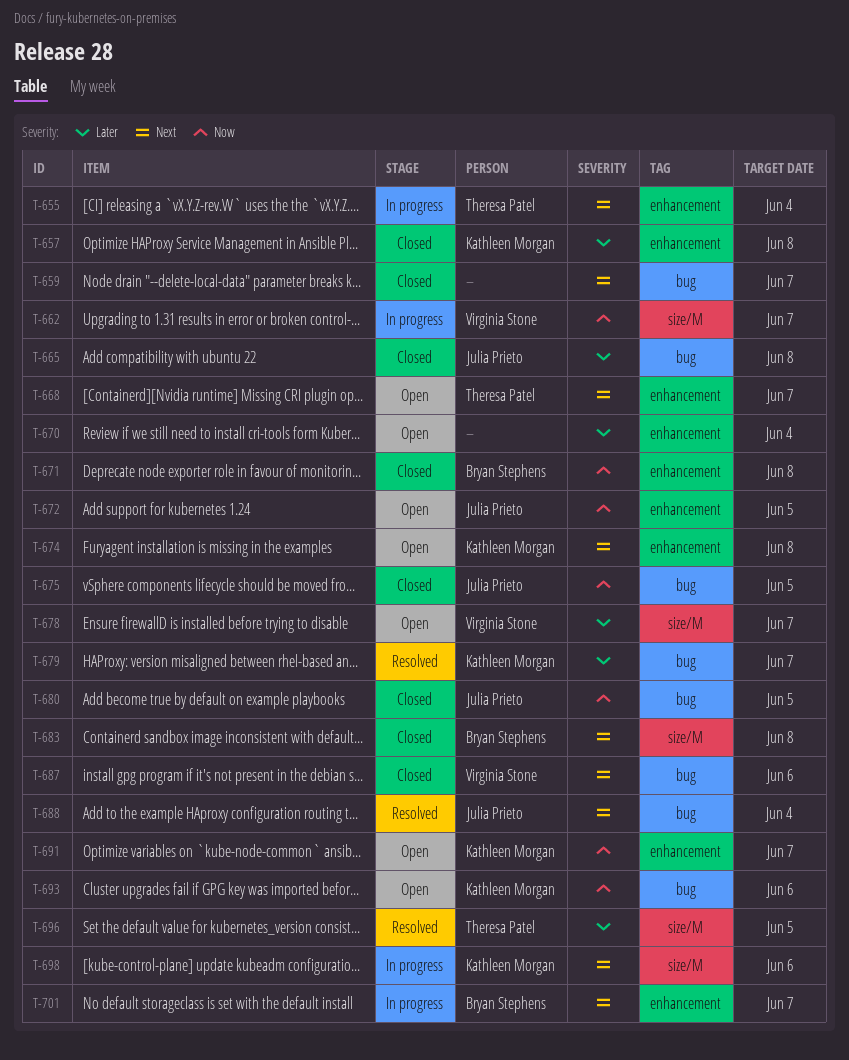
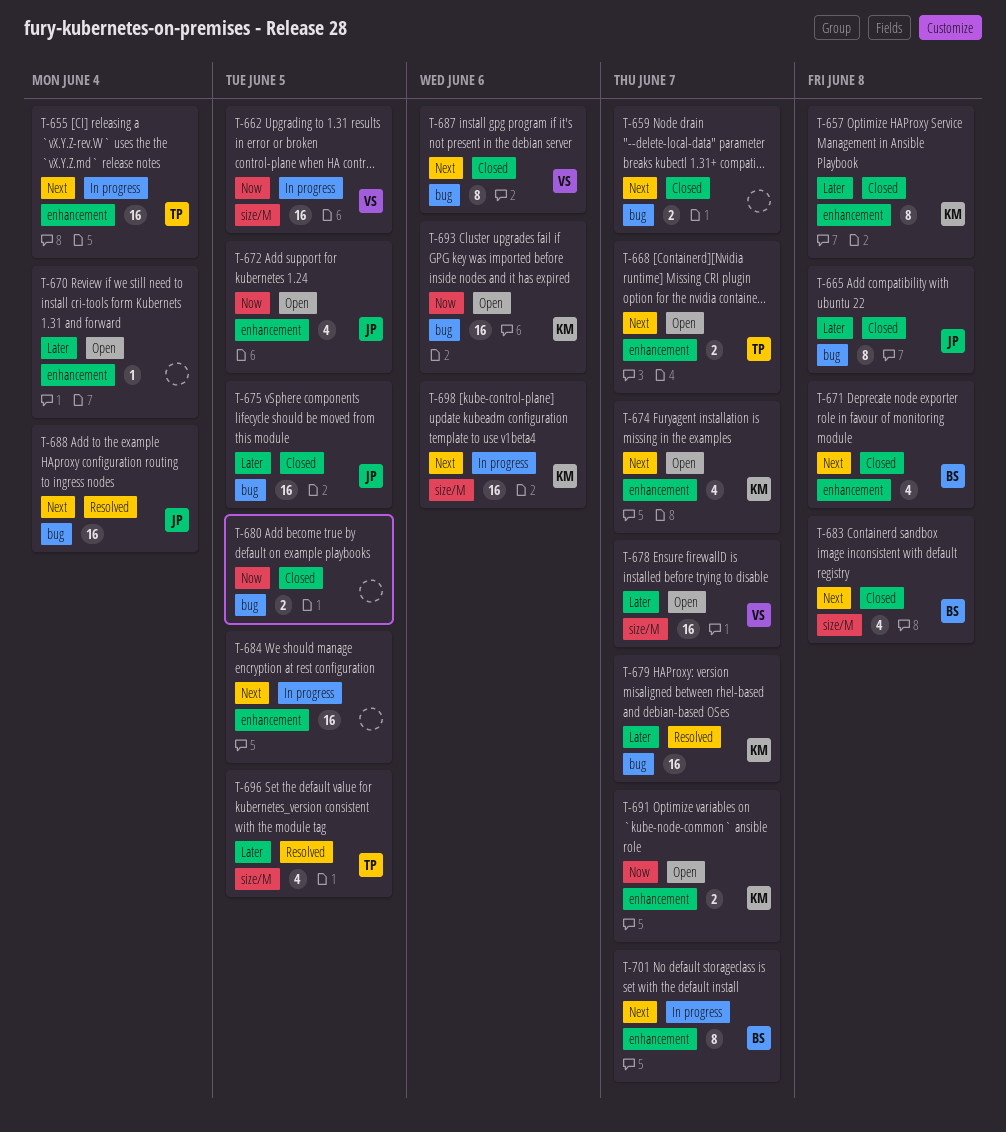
T-662, due: Jun 7 -> Jun 5
T-671, priority: Now -> Next
T-674, due: Jun 8 -> Jun 7
T-675, priority: Now -> Later
T-680, owner: Julia Prieto -> none
T-684: none -> present

